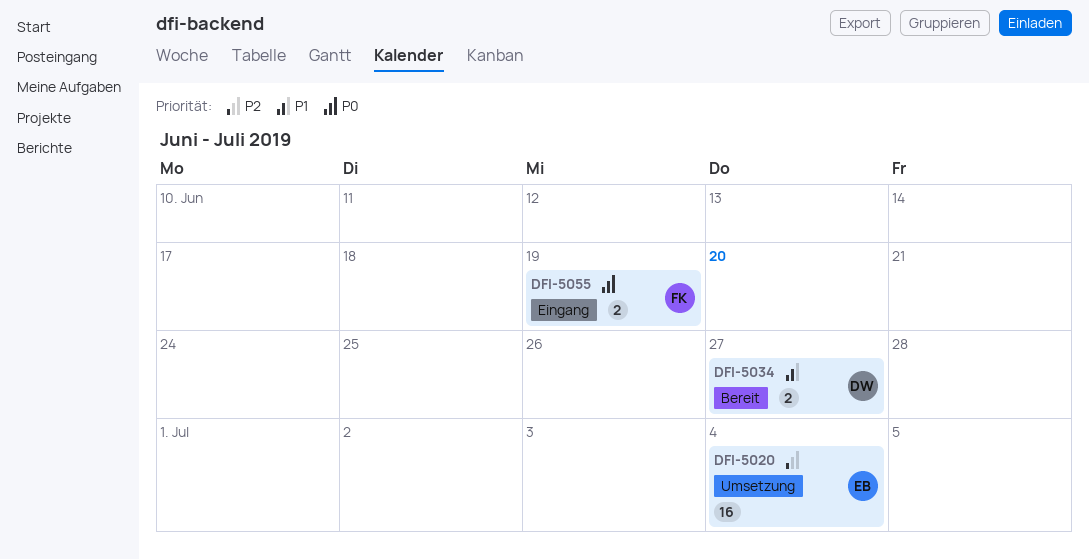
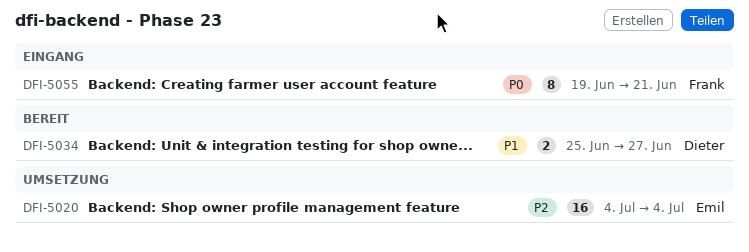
DFI-5055, estimate: 2 -> 8
DFI-5055, due: Jun 19 -> Jun 21

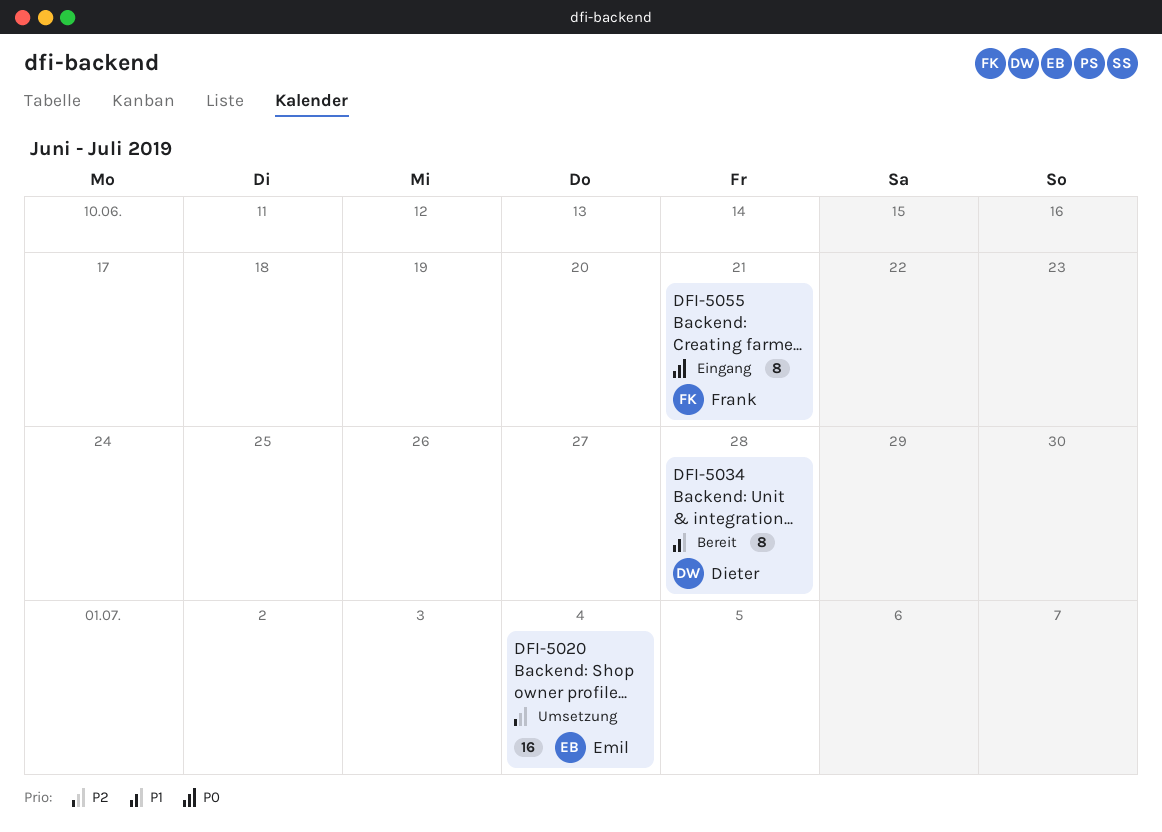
DFI-5034, estimate: 2 -> 8
DFI-5034, due: Jun 27 -> Jun 28

